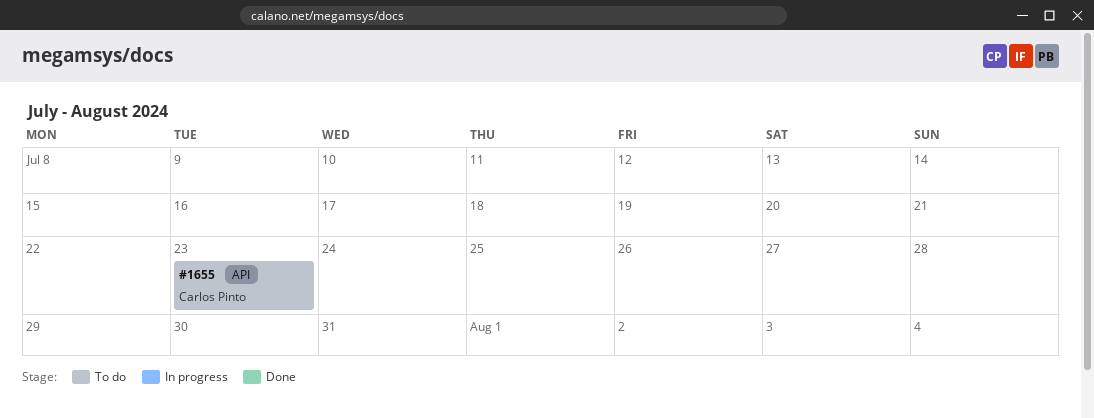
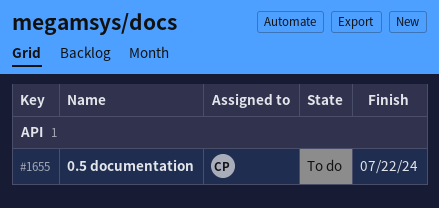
#1655, due: Jul 23 -> Jul 22

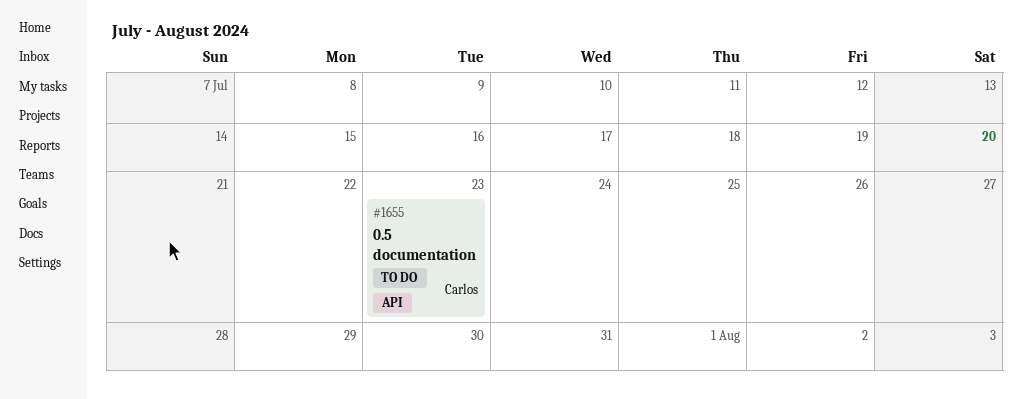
#1655, due: Jul 22 -> Jul 23

